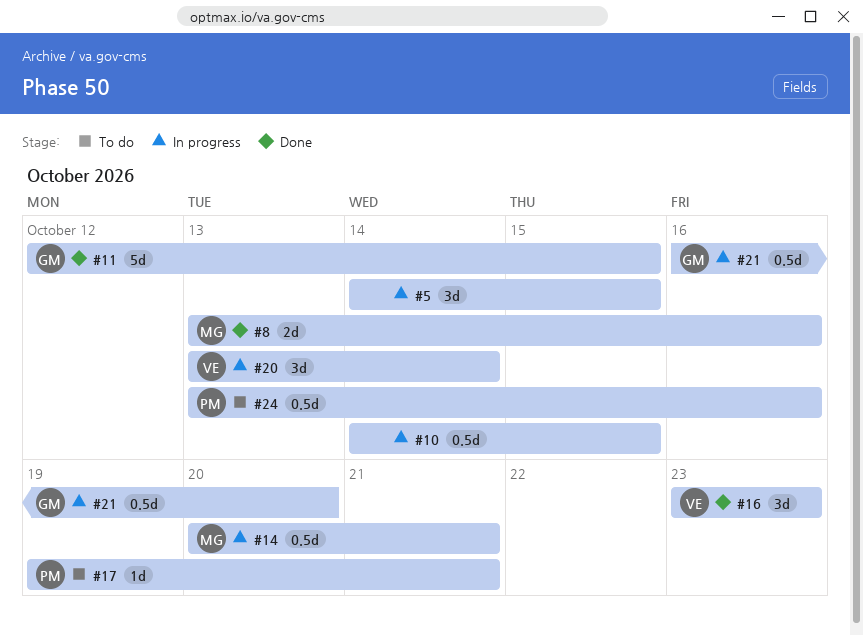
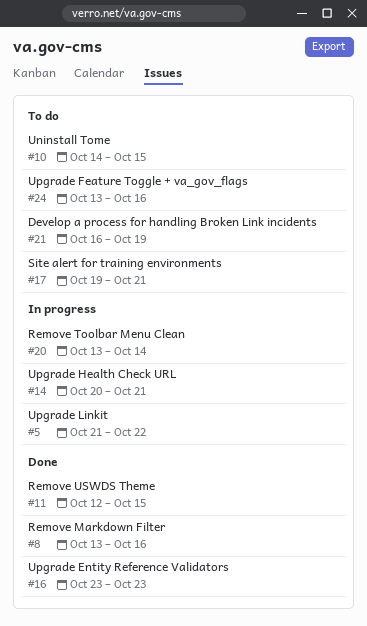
#5, start: Oct 14 -> Oct 21
#5, due: Oct 15 -> Oct 22
#10, status: In progress -> To do
#21, status: In progress -> To do
#21, due: Oct 20 -> Oct 19

